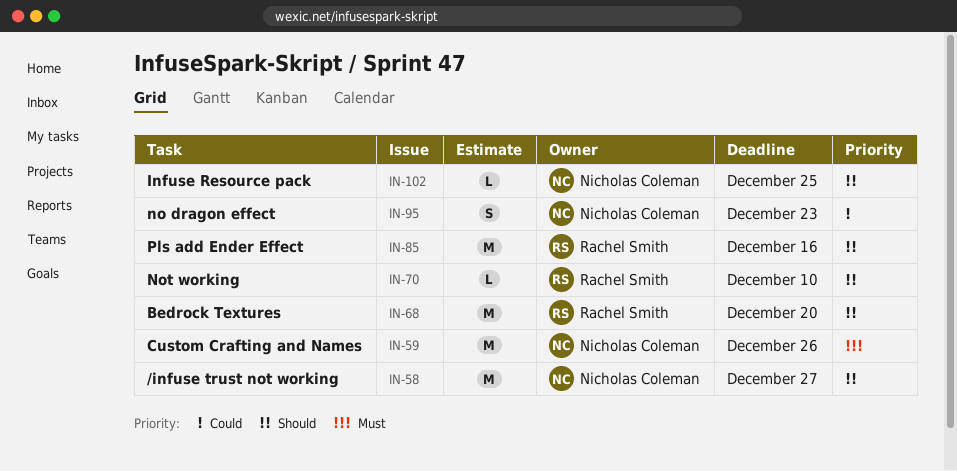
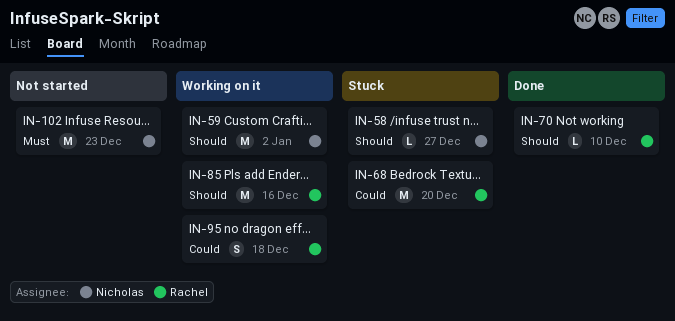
IN-58, estimate: M -> L
IN-59, priority: Must -> Should
IN-59, due: Dec 26 -> Jan 2
IN-68, priority: Should -> Could
IN-95, owner: Nicholas Coleman -> Rachel Smith
IN-95, due: Dec 23 -> Dec 18
IN-102, priority: Should -> Must
IN-102, estimate: L -> M
IN-102, due: Dec 25 -> Dec 23

